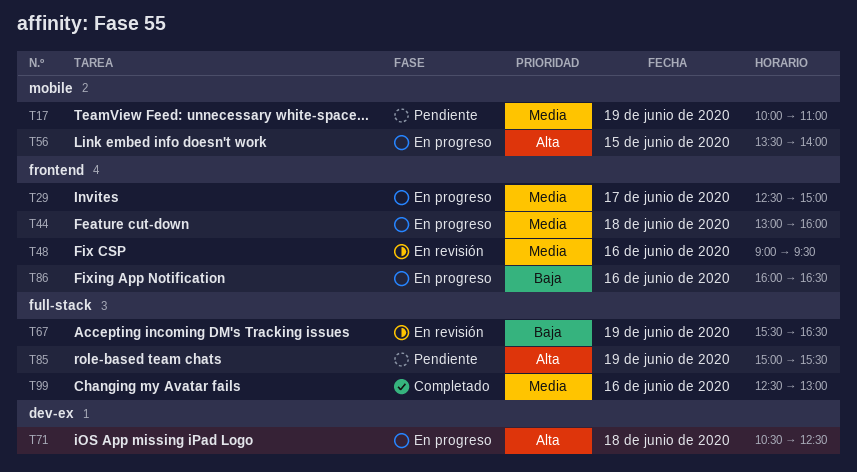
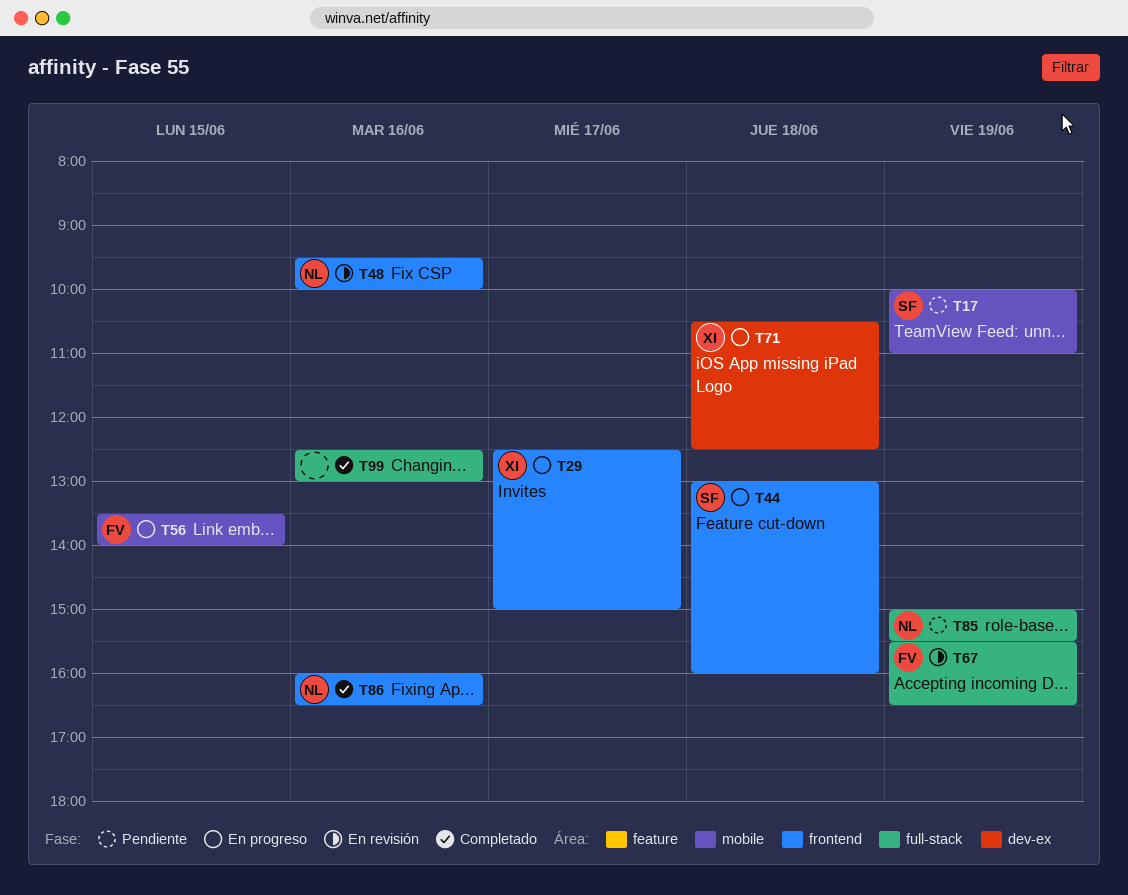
T48, begins: 09:00 -> 09:30
T48, ends: 09:30 -> 10:00
T86, status: En progreso -> Completado

